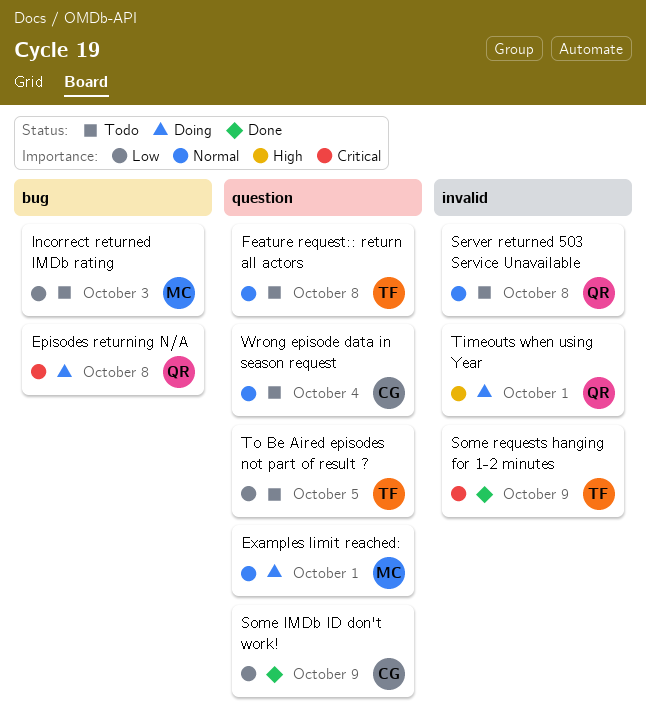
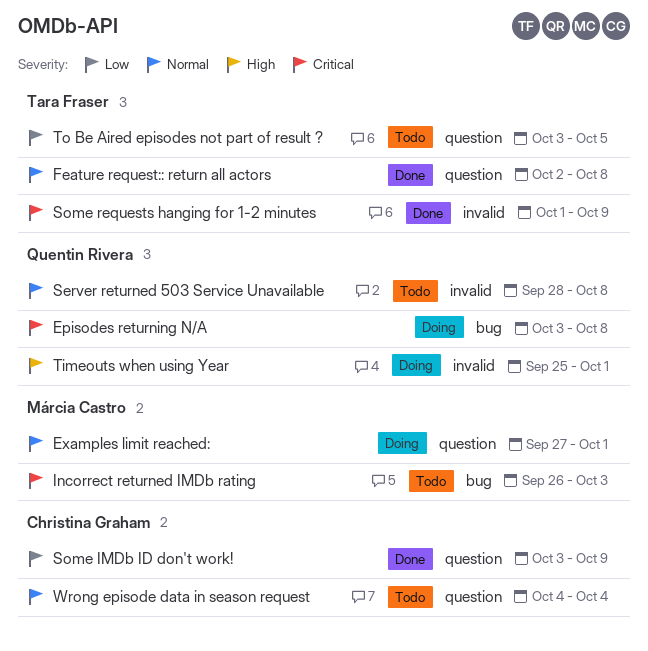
Feature request:: return all actors, status: Todo -> Done
Incorrect returned IMDb rating, priority: Low -> Critical

